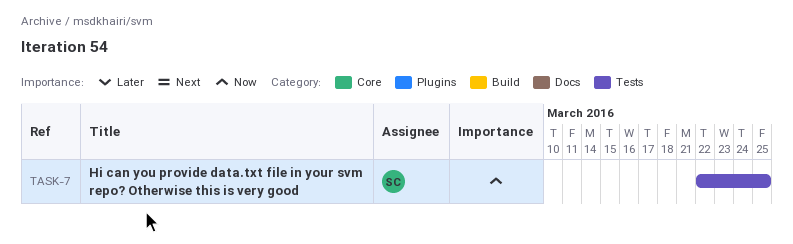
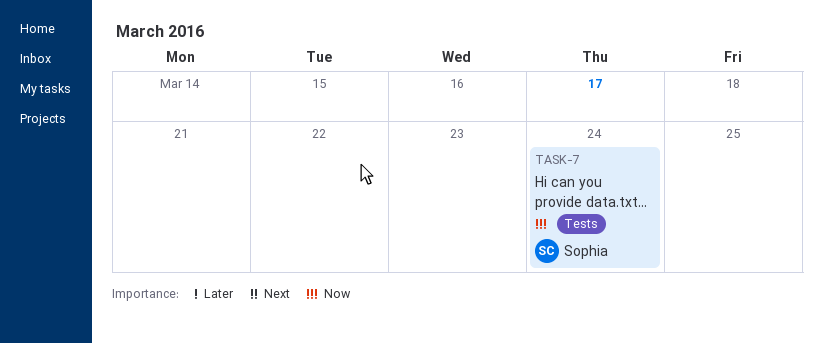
TASK-7, due: Mar 25 -> Mar 24

